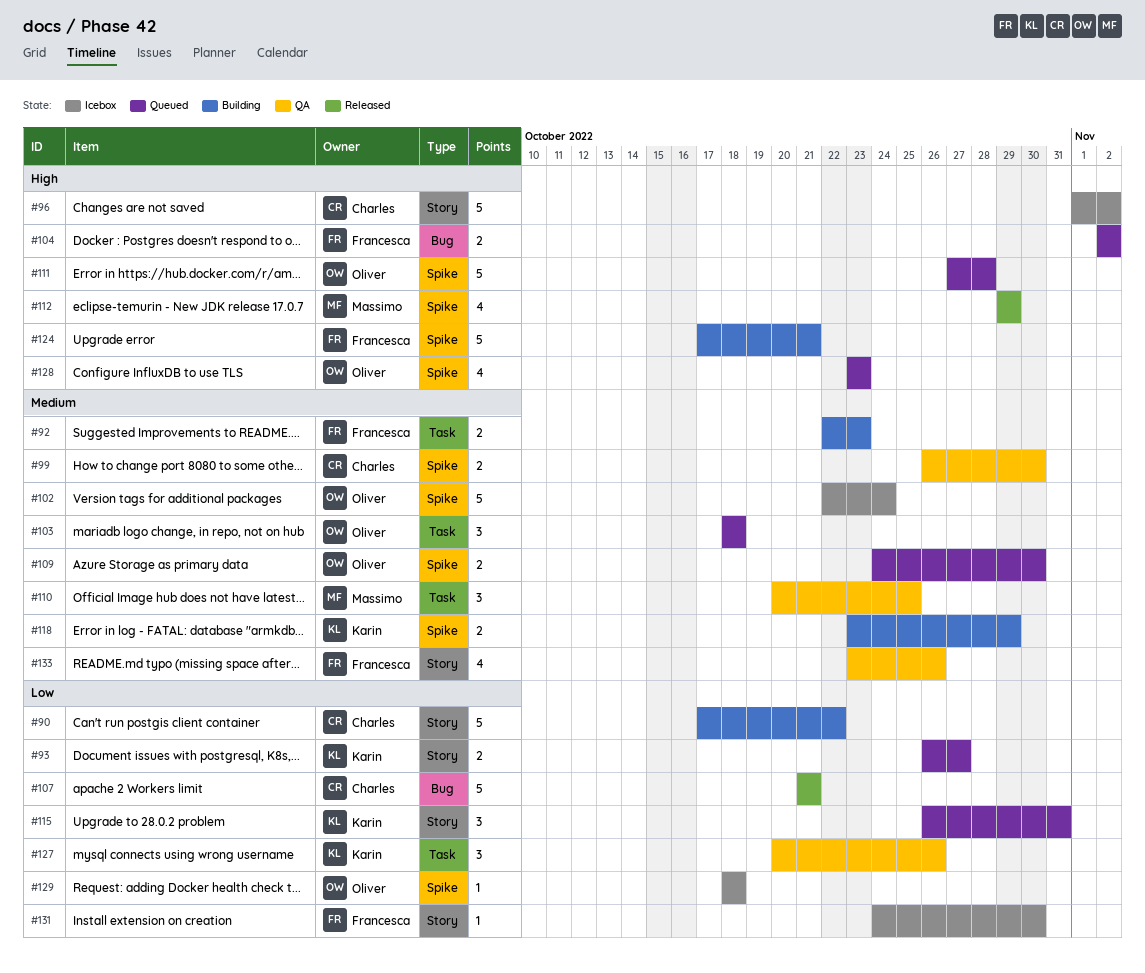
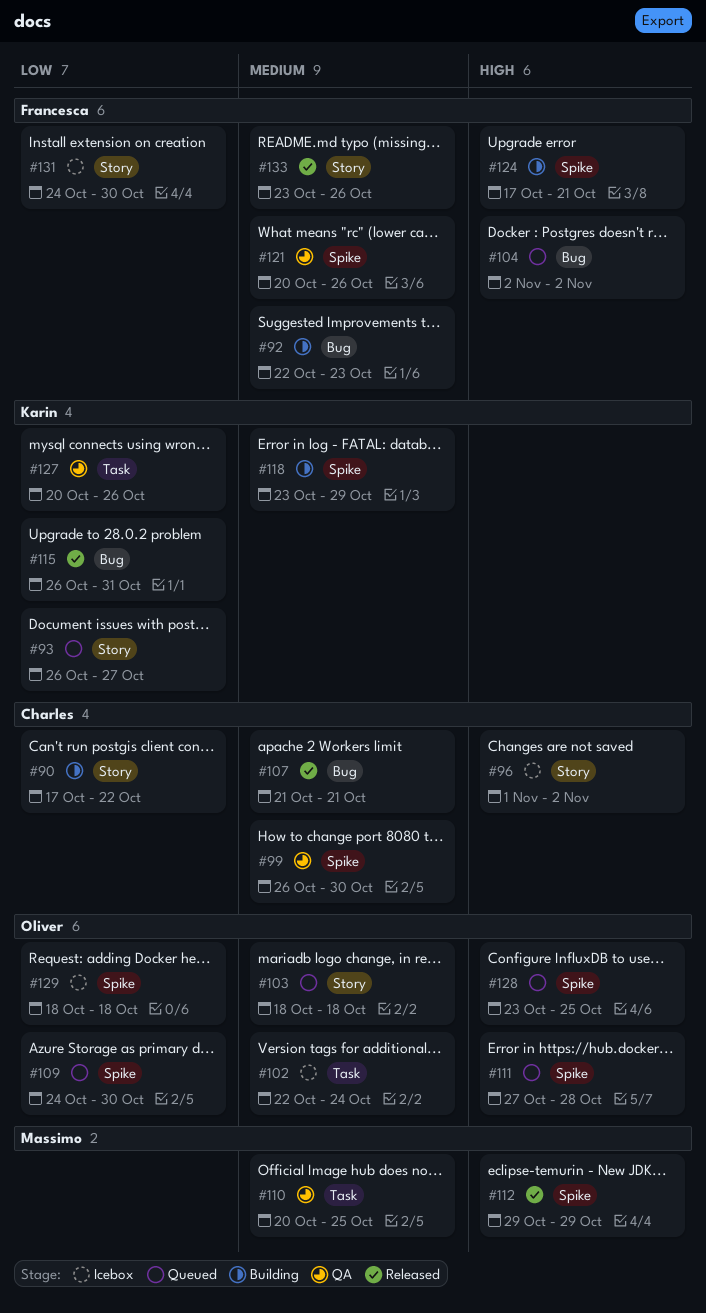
#92, label: Task -> Bug
#102, label: Spike -> Task
#103, label: Task -> Story
#107, priority: Low -> Medium
#109, priority: Medium -> Low
#115, status: Queued -> Released
#115, label: Story -> Bug
#121: none -> present
#128, due: Oct 23 -> Oct 25
#133, status: QA -> Released

